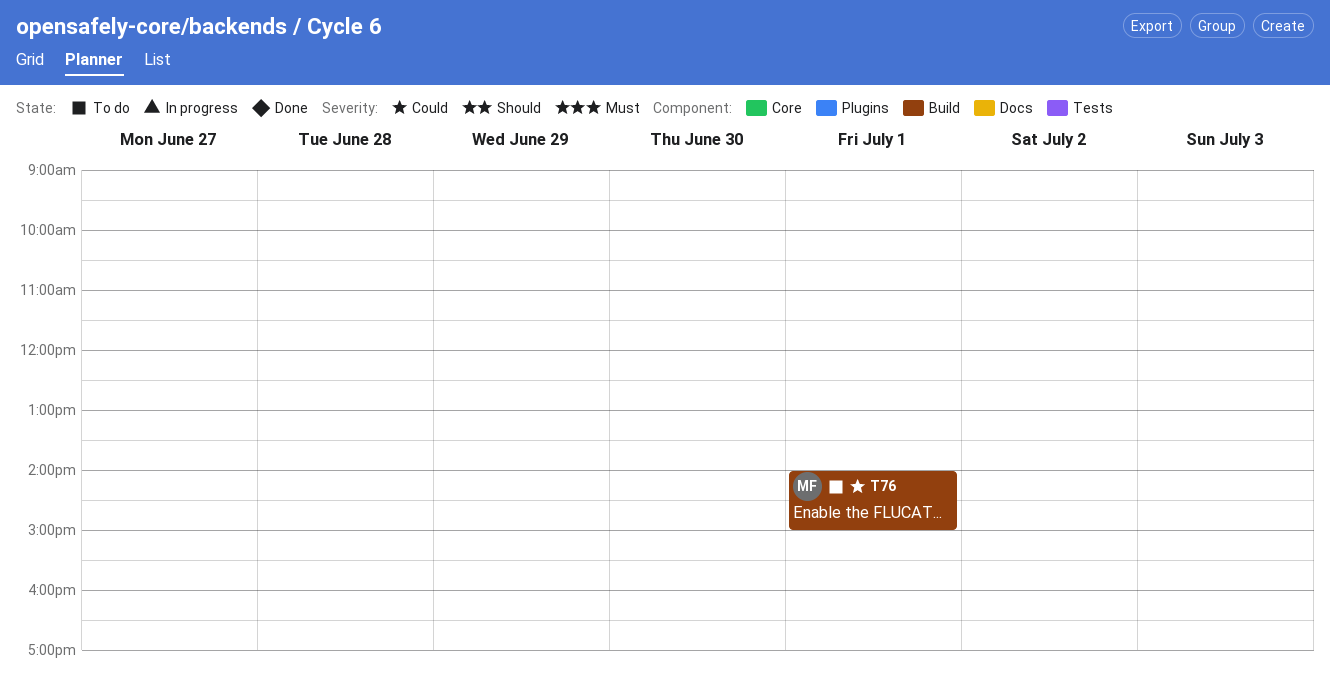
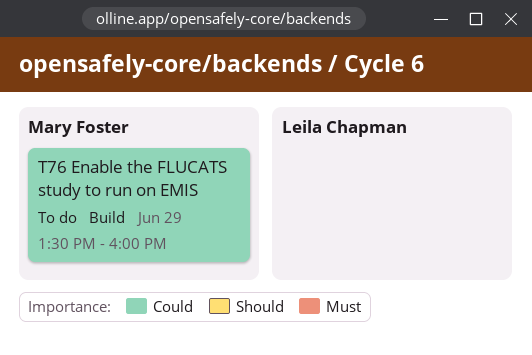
T76, day: Jul 1 -> Jun 29
T76, begins: 14:00 -> 13:30
T76, ends: 15:00 -> 16:00

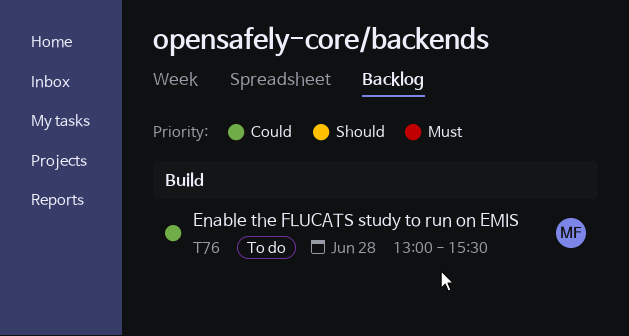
T76, day: Jun 29 -> Jun 28
T76, begins: 13:30 -> 13:00
T76, ends: 16:00 -> 15:30

